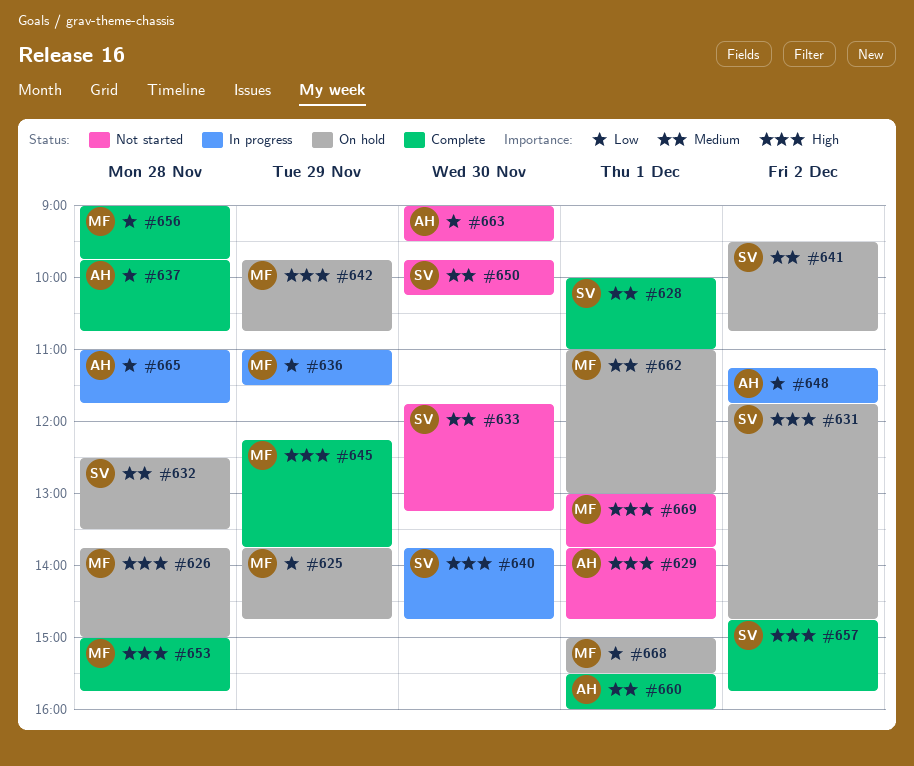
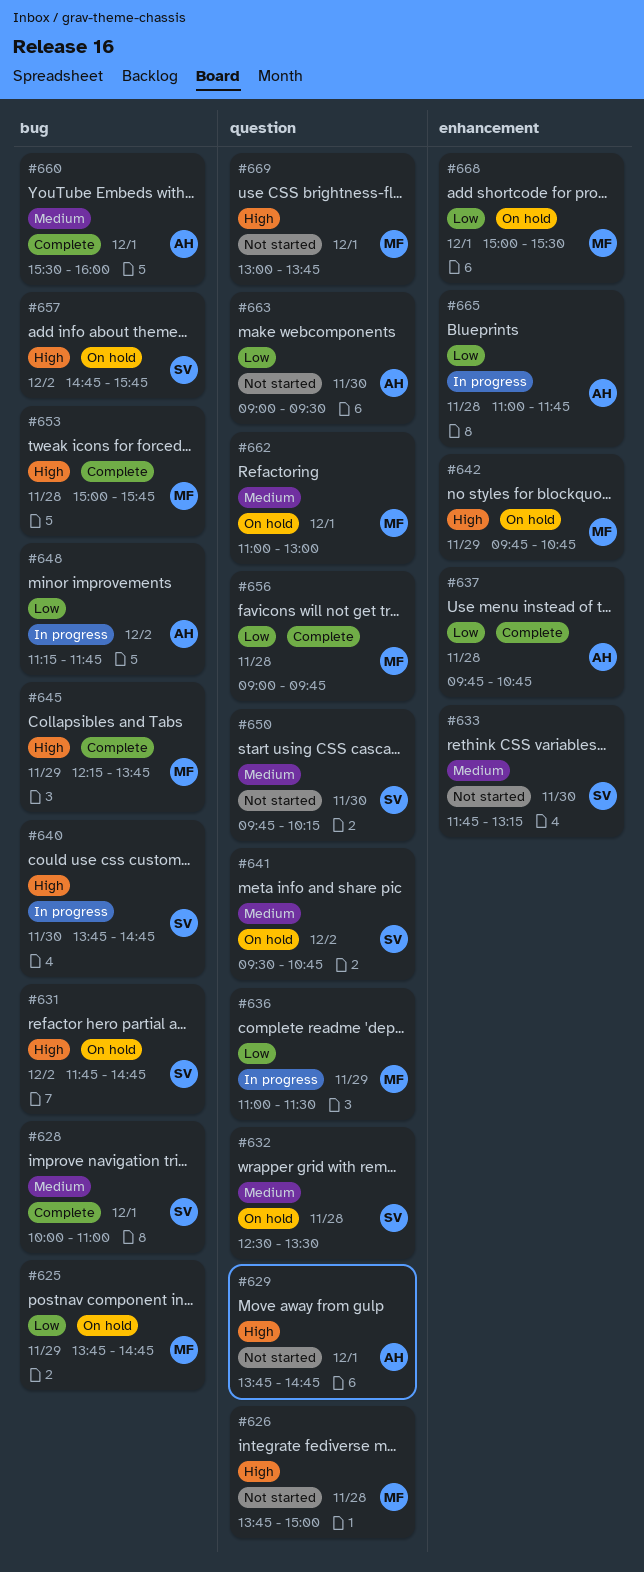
#626, status: On hold -> Not started
#657, status: Complete -> On hold

